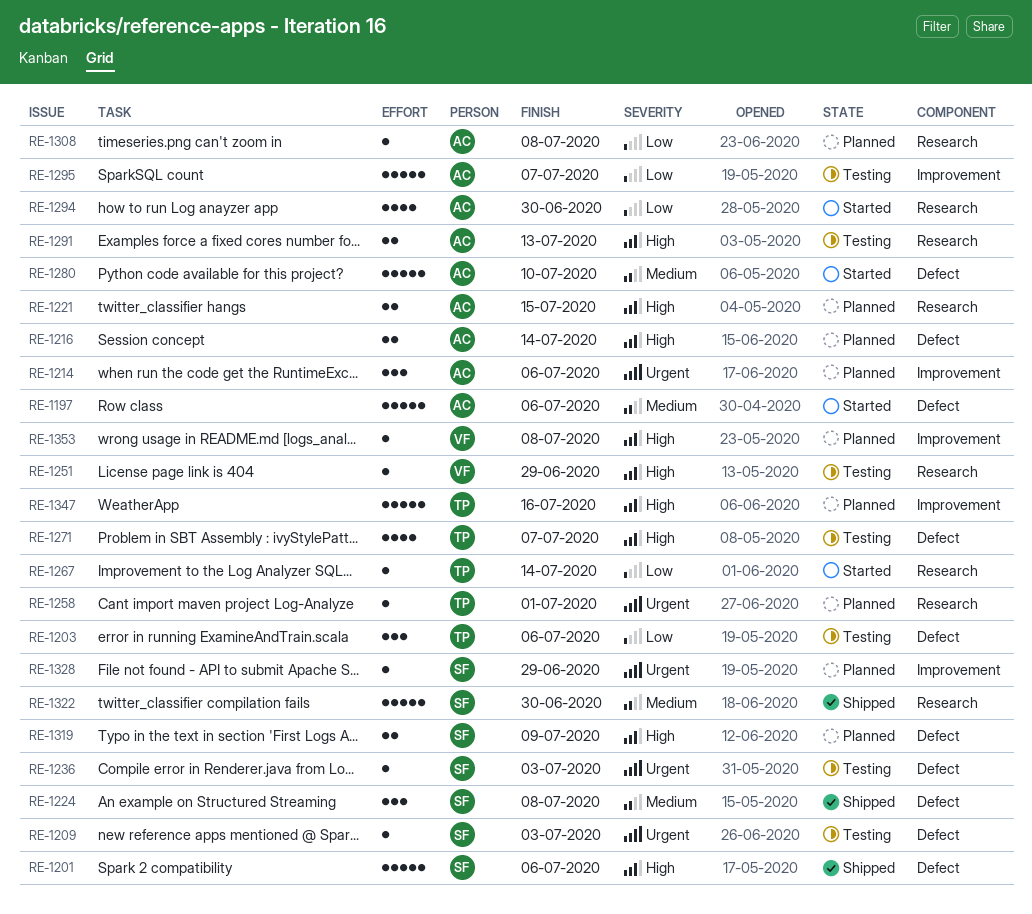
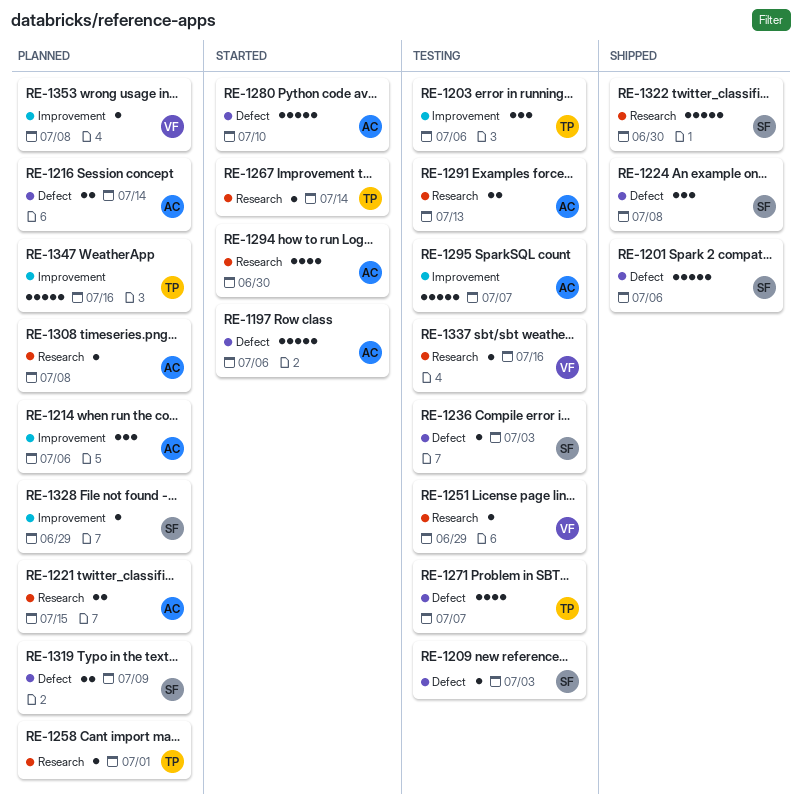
RE-1203, label: Defect -> Improvement
RE-1337: none -> present

